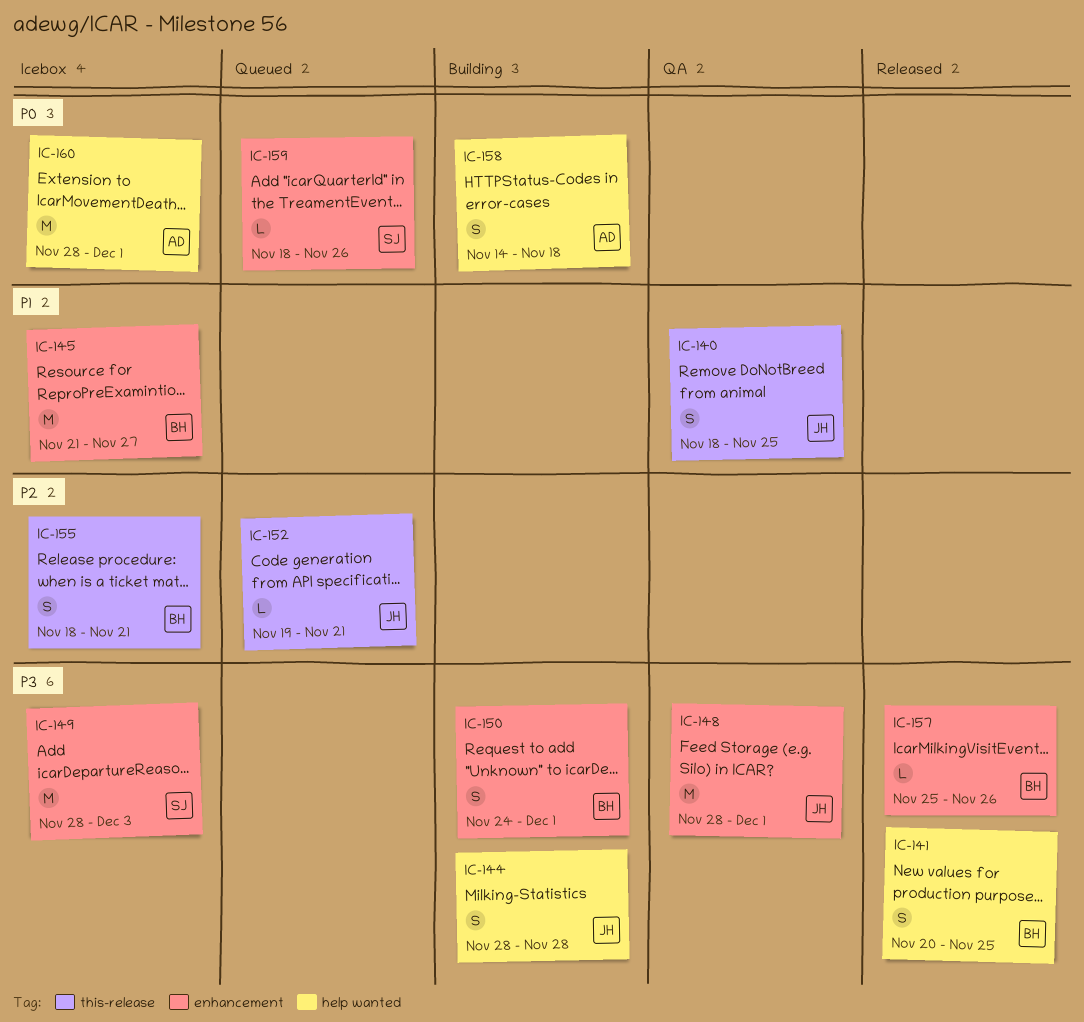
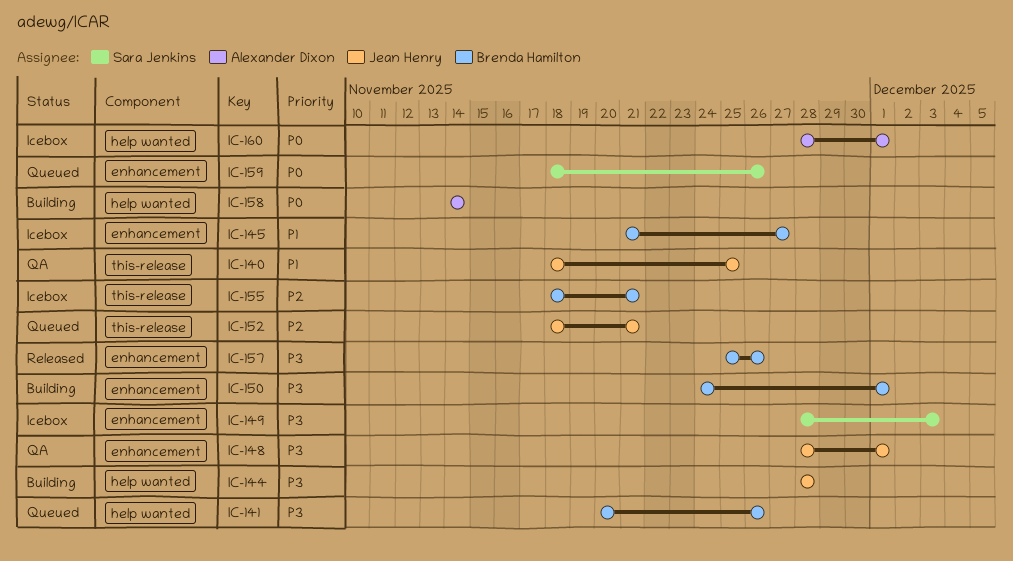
IC-141, status: Released -> Queued
IC-141, due: Nov 25 -> Nov 26
IC-152, start: Nov 19 -> Nov 18
IC-158, due: Nov 18 -> Nov 14

